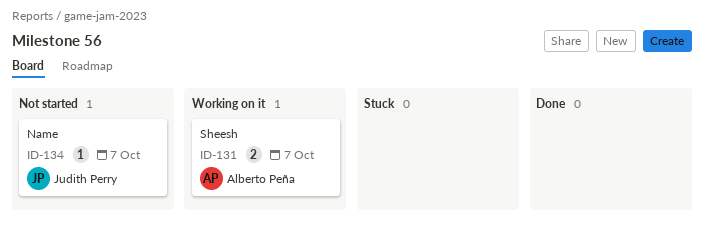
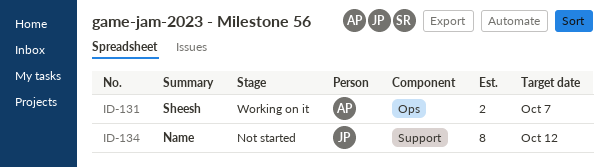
ID-134, estimate: 1 -> 8
ID-134, due: Oct 7 -> Oct 12

